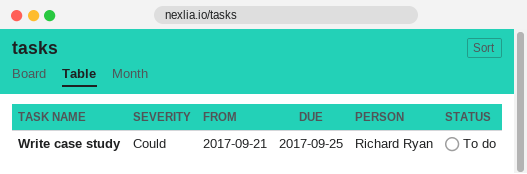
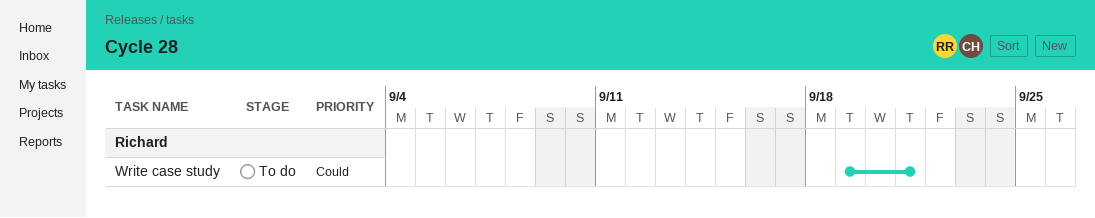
Write case study, start: Sep 21 -> Sep 19
Write case study, due: Sep 25 -> Sep 21

